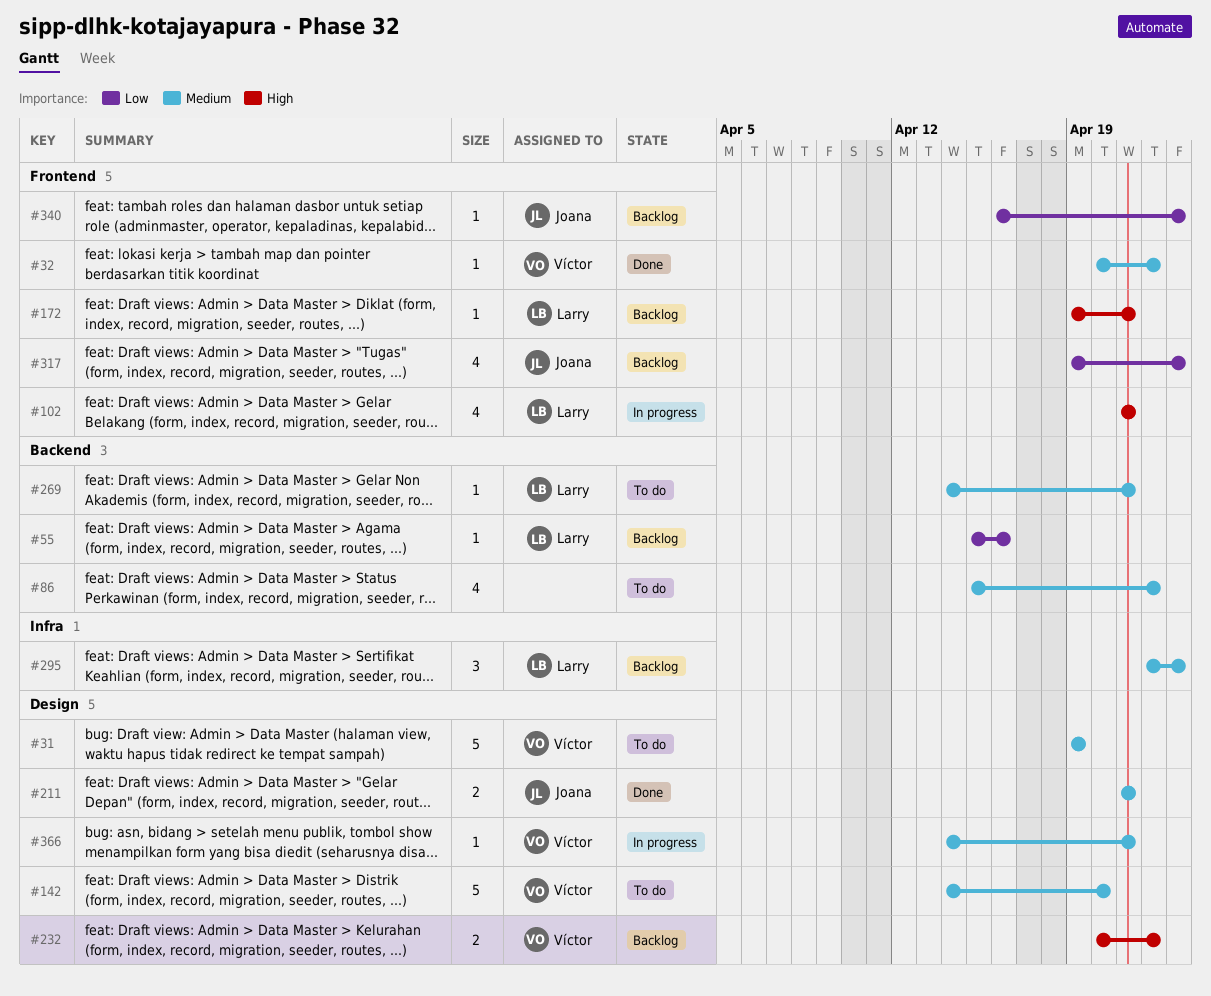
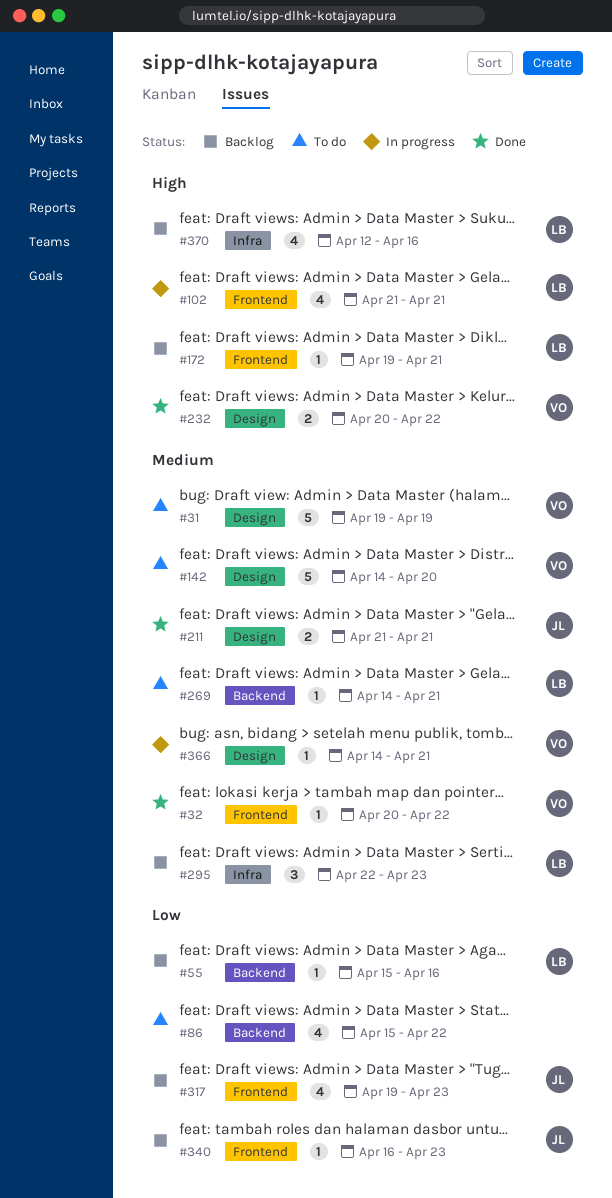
#86, priority: Medium -> Low
#232, status: Backlog -> Done
#370: none -> present

